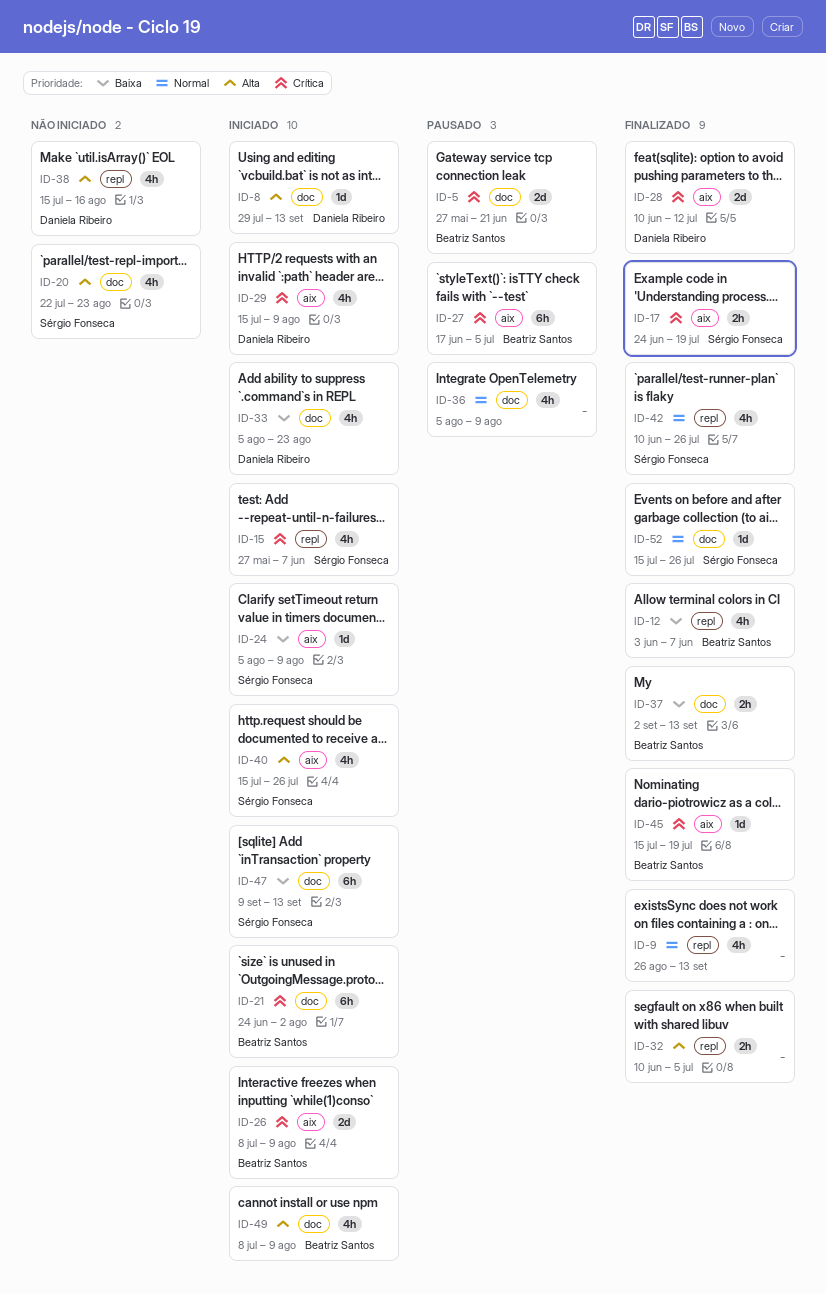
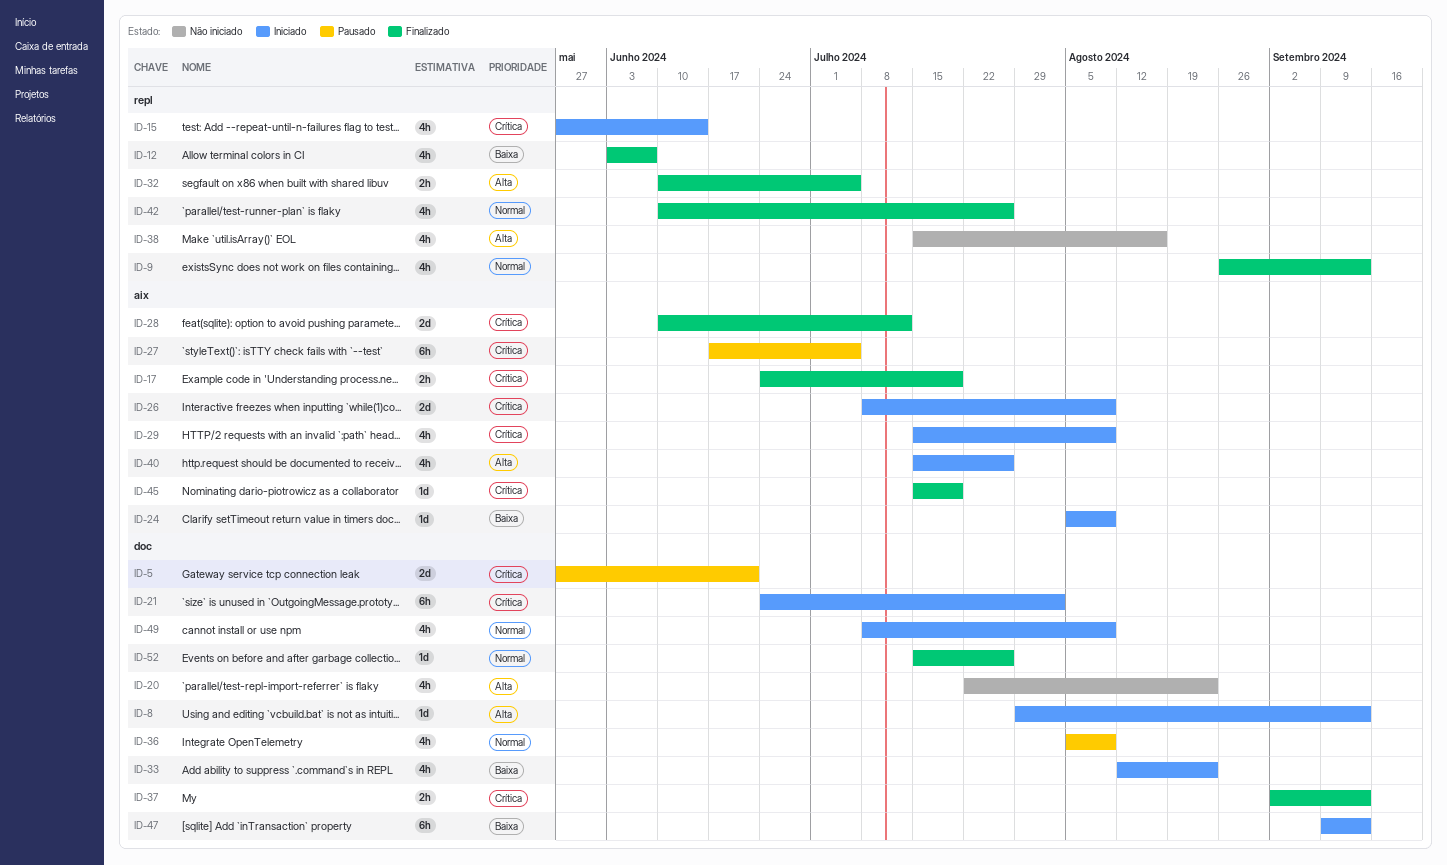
ID-15, due: Jun 7 -> Jun 14
ID-33, start: Aug 5 -> Aug 12
ID-37, priority: Baixa -> Crítica
ID-49, priority: Alta -> Normal

